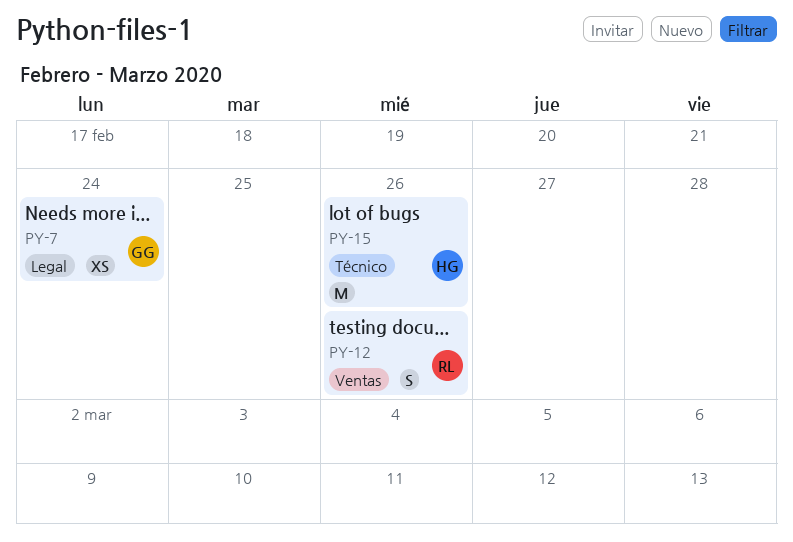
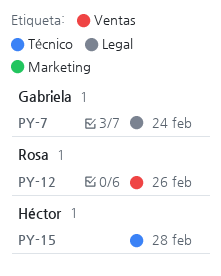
PY-15, due: Feb 26 -> Feb 28

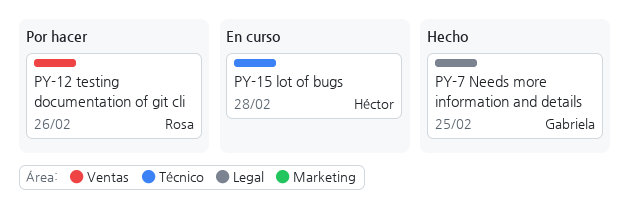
PY-7, due: Feb 24 -> Feb 25

